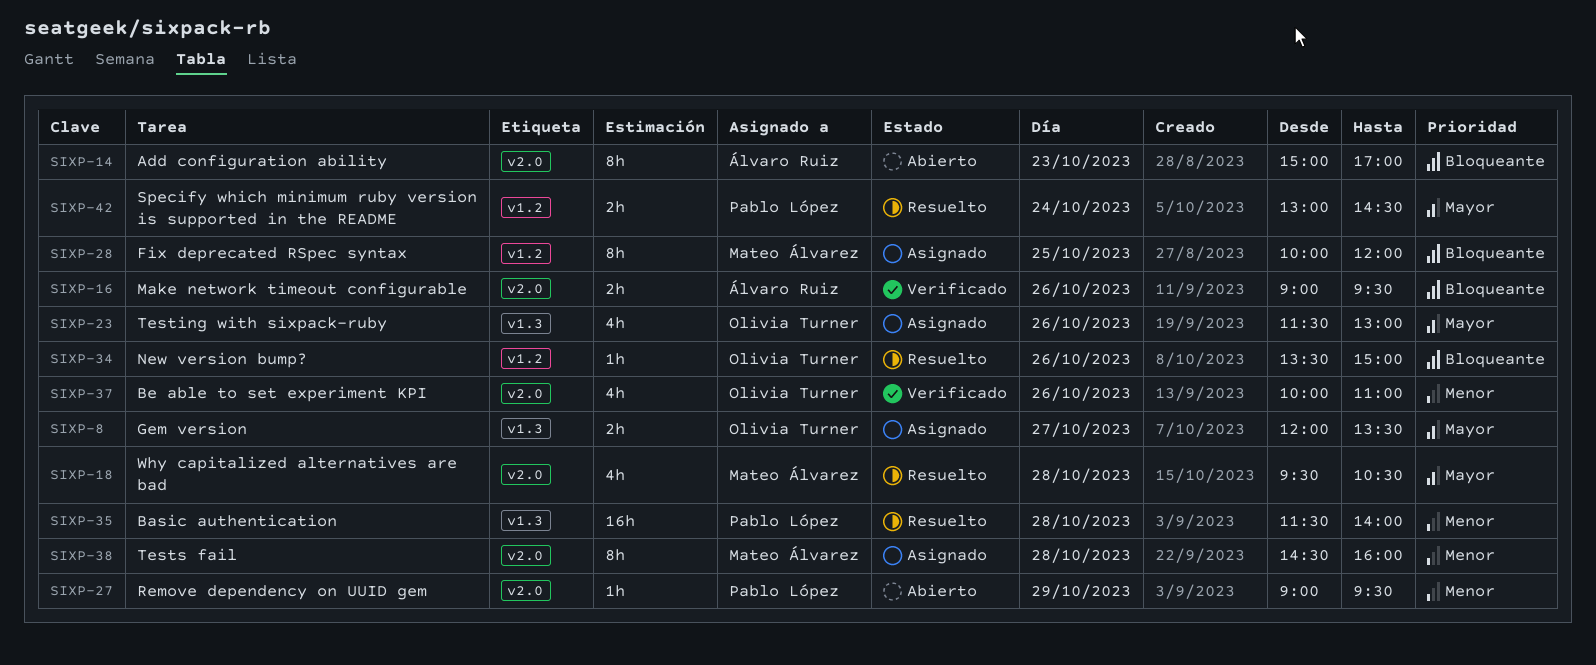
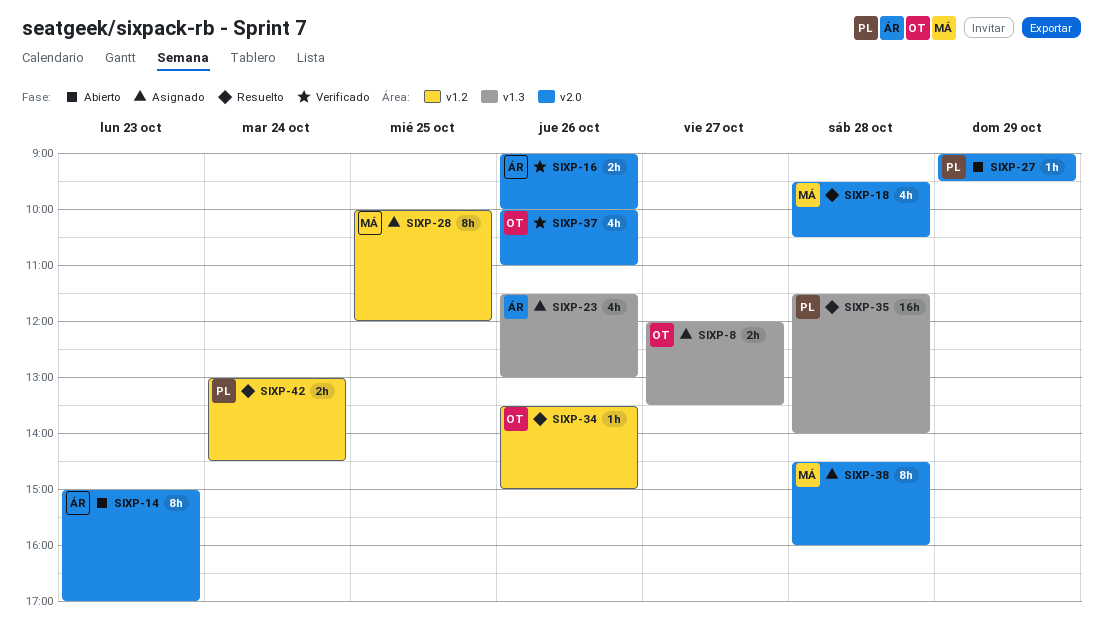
SIXP-16, ends: 09:30 -> 10:00
SIXP-23, owner: Olivia Turner -> Álvaro Ruiz

